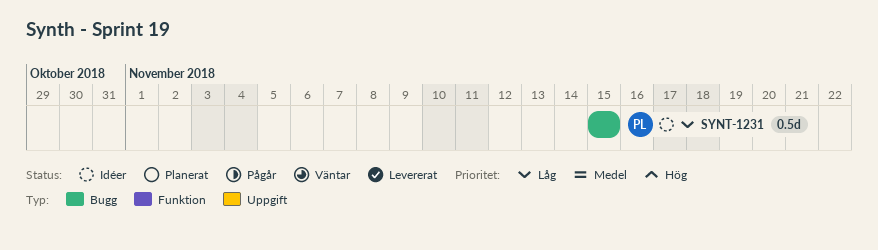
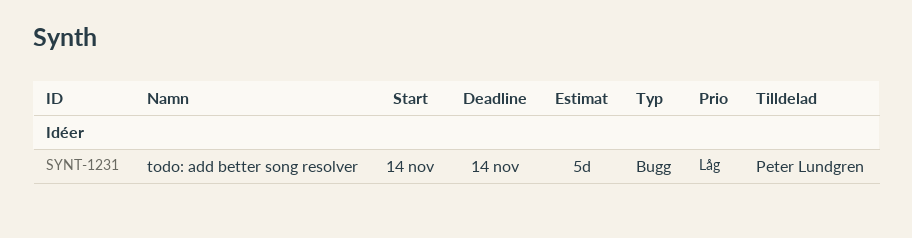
SYNT-1231, estimate: 0.5d -> 5d
SYNT-1231, start: Nov 15 -> Nov 14
SYNT-1231, due: Nov 15 -> Nov 14

